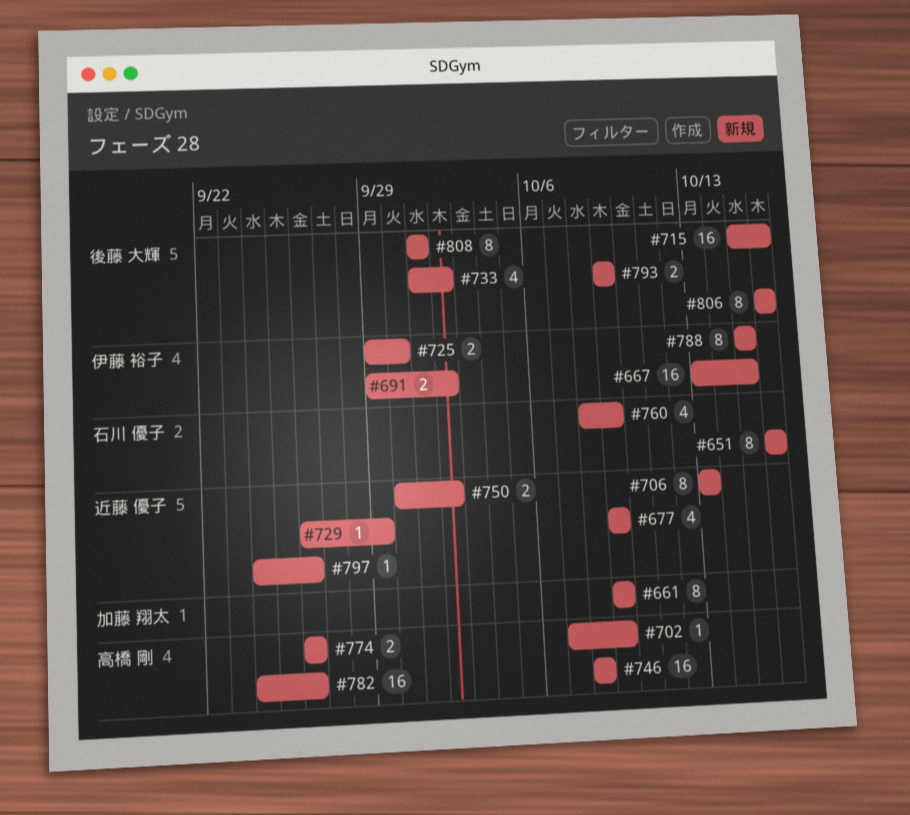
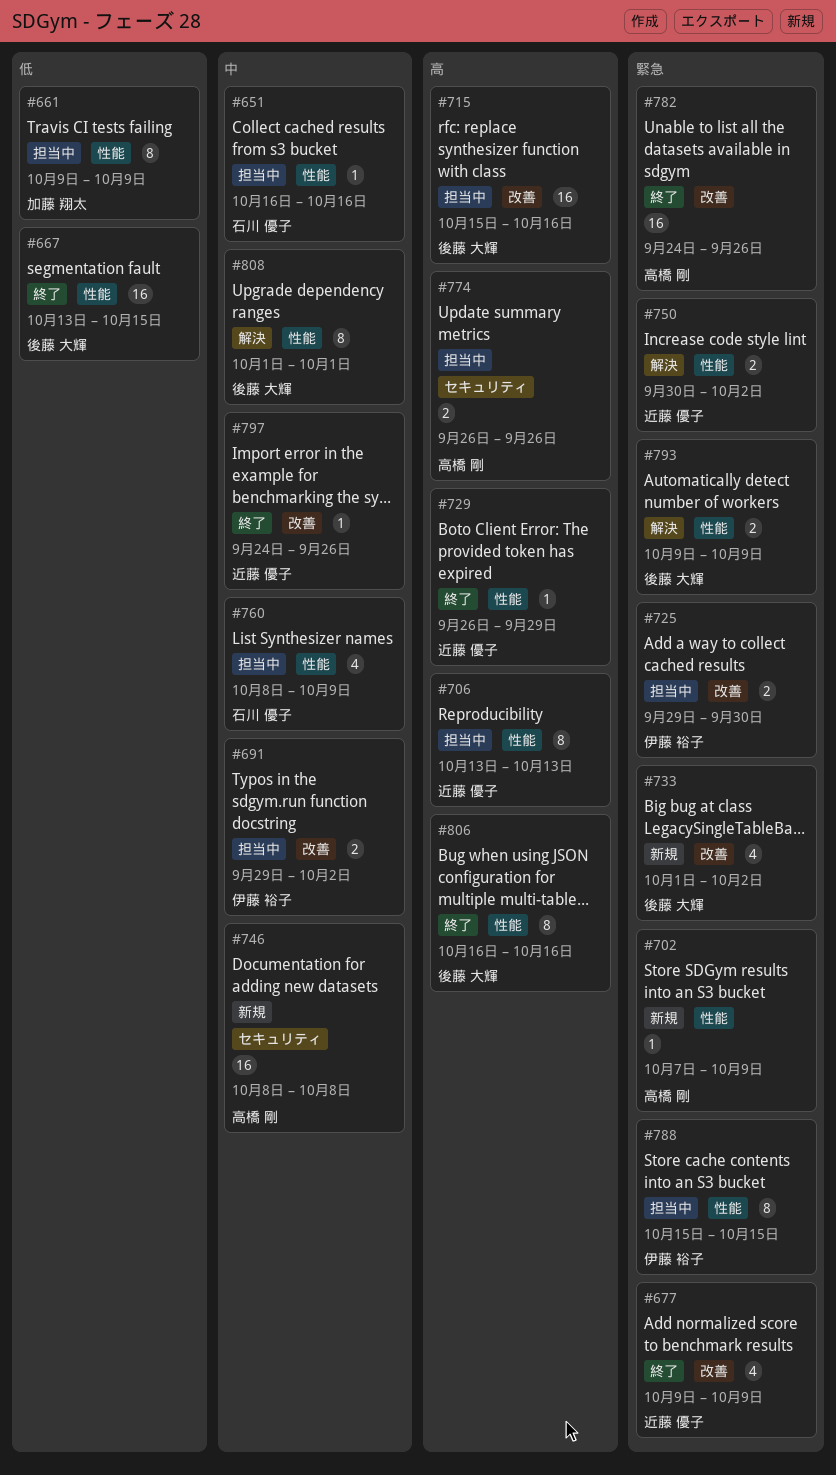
#651, estimate: 8 -> 1
#667, owner: 伊藤 裕子 -> 後藤 大輝

